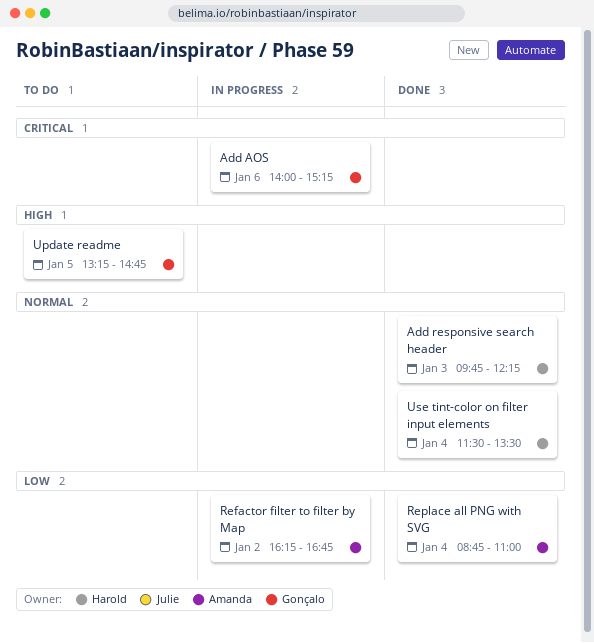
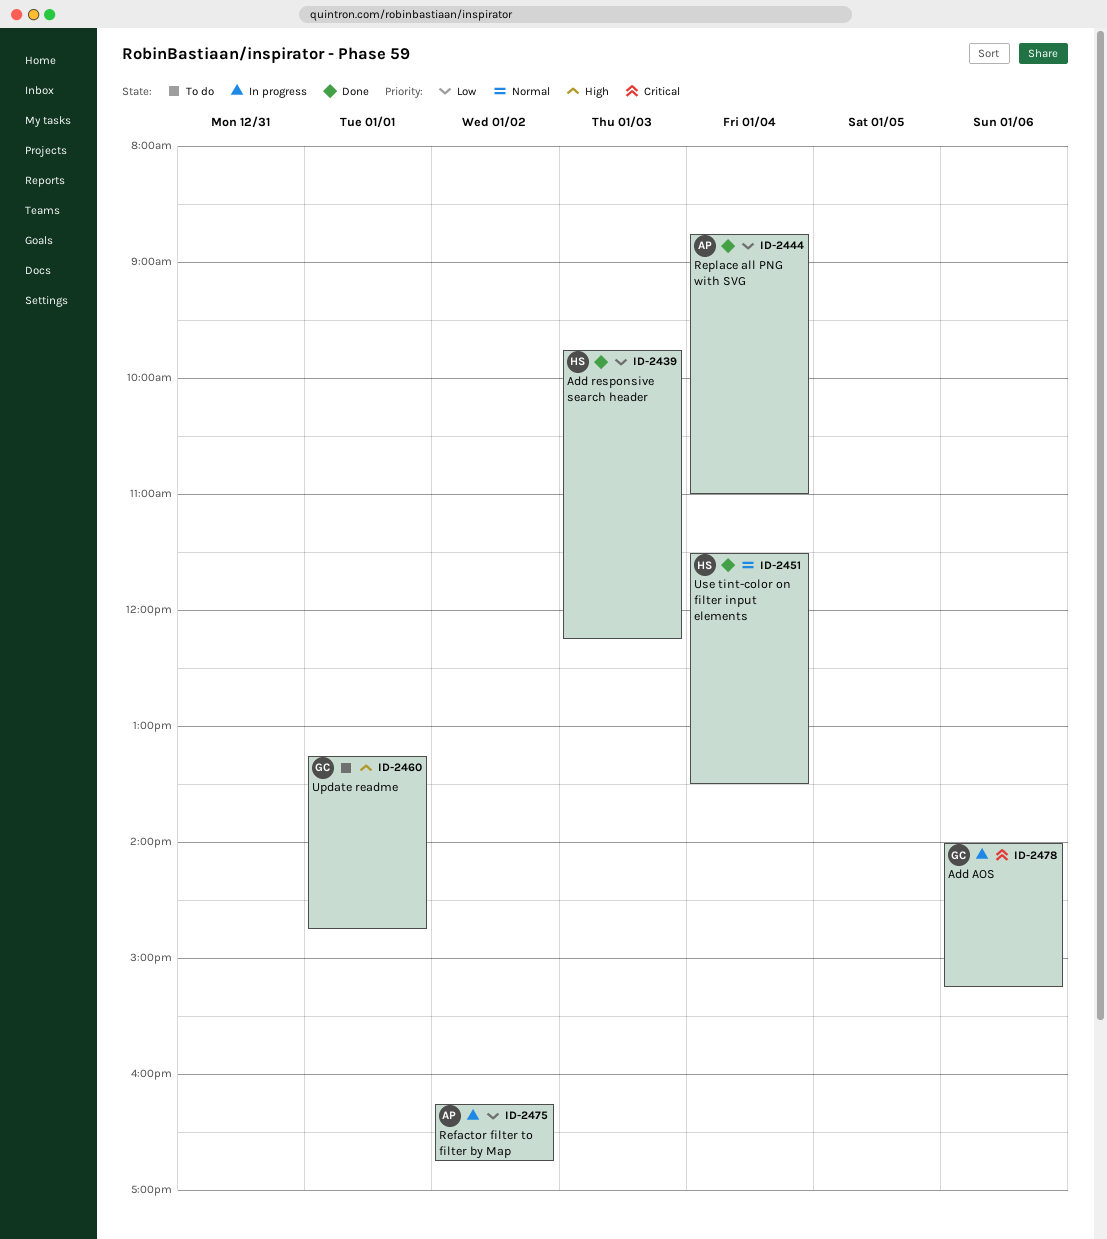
Add responsive search header, priority: Normal -> Low
Update readme, day: Jan 5 -> Jan 1

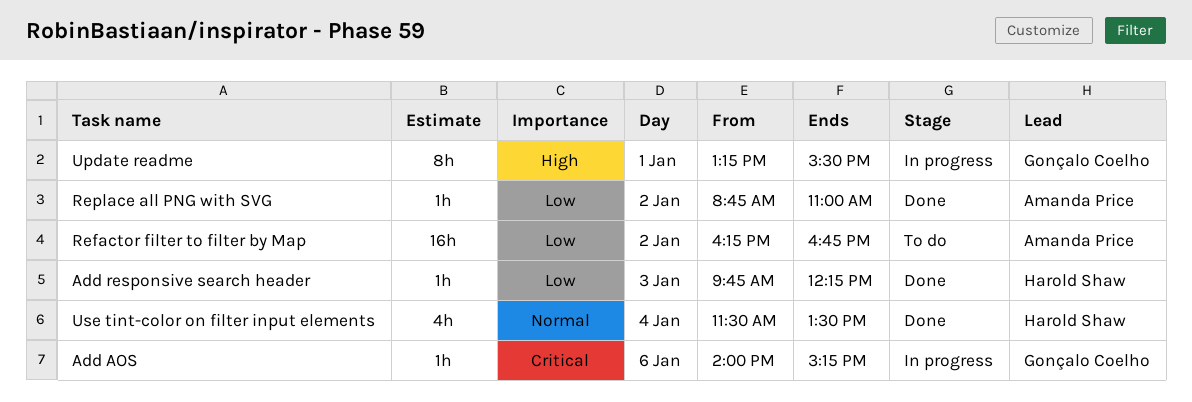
Refactor filter to filter by Map, status: In progress -> To do
Replace all PNG with SVG, day: Jan 4 -> Jan 2
Update readme, status: To do -> In progress
Update readme, ends: 14:45 -> 15:30

